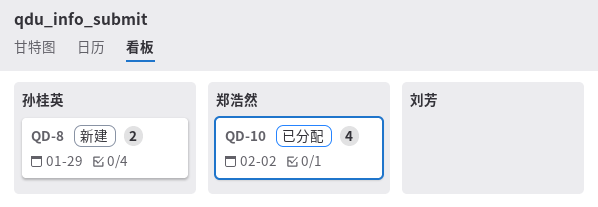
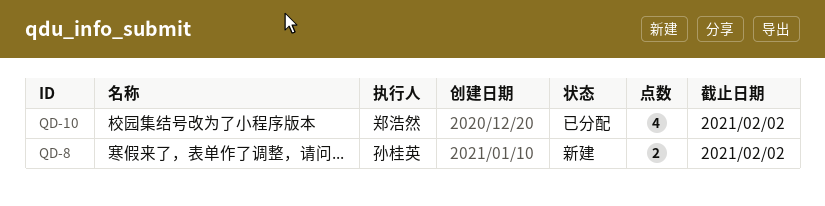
QD-8, due: Jan 29 -> Feb 2

